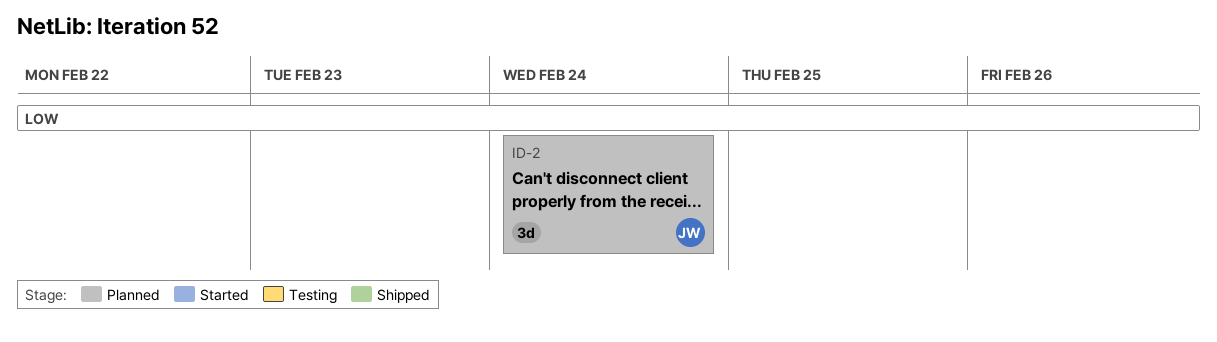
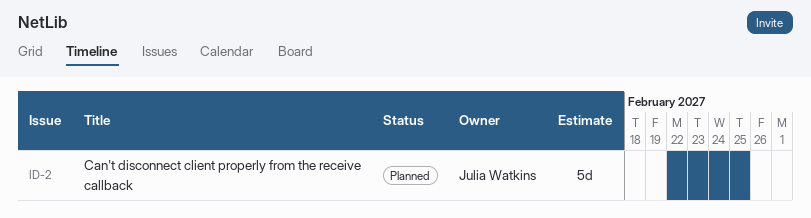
ID-2, estimate: 3d -> 5d
ID-2, due: Feb 24 -> Feb 25

